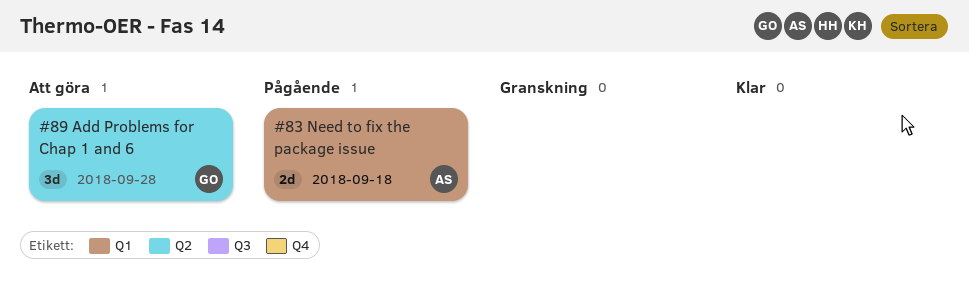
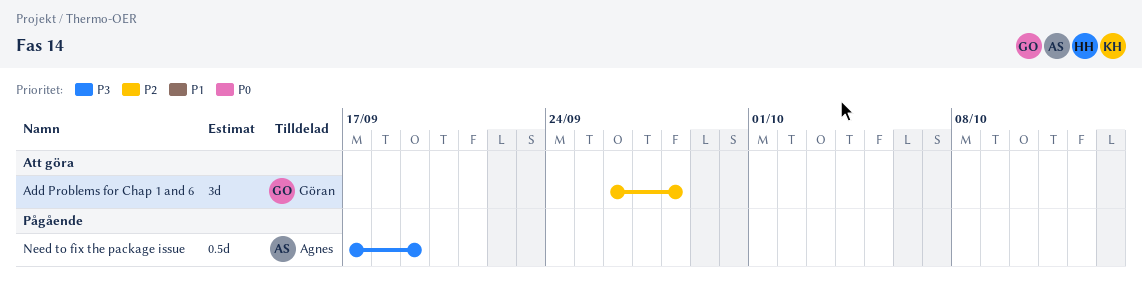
Need to fix the package issue, estimate: 2d -> 0.5d
Need to fix the package issue, due: Sep 18 -> Sep 19

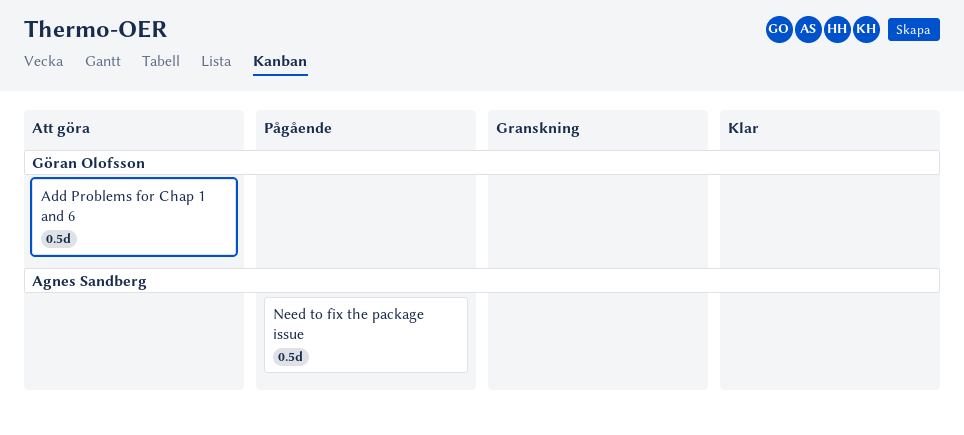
Add Problems for Chap 1 and 6, estimate: 3d -> 0.5d

